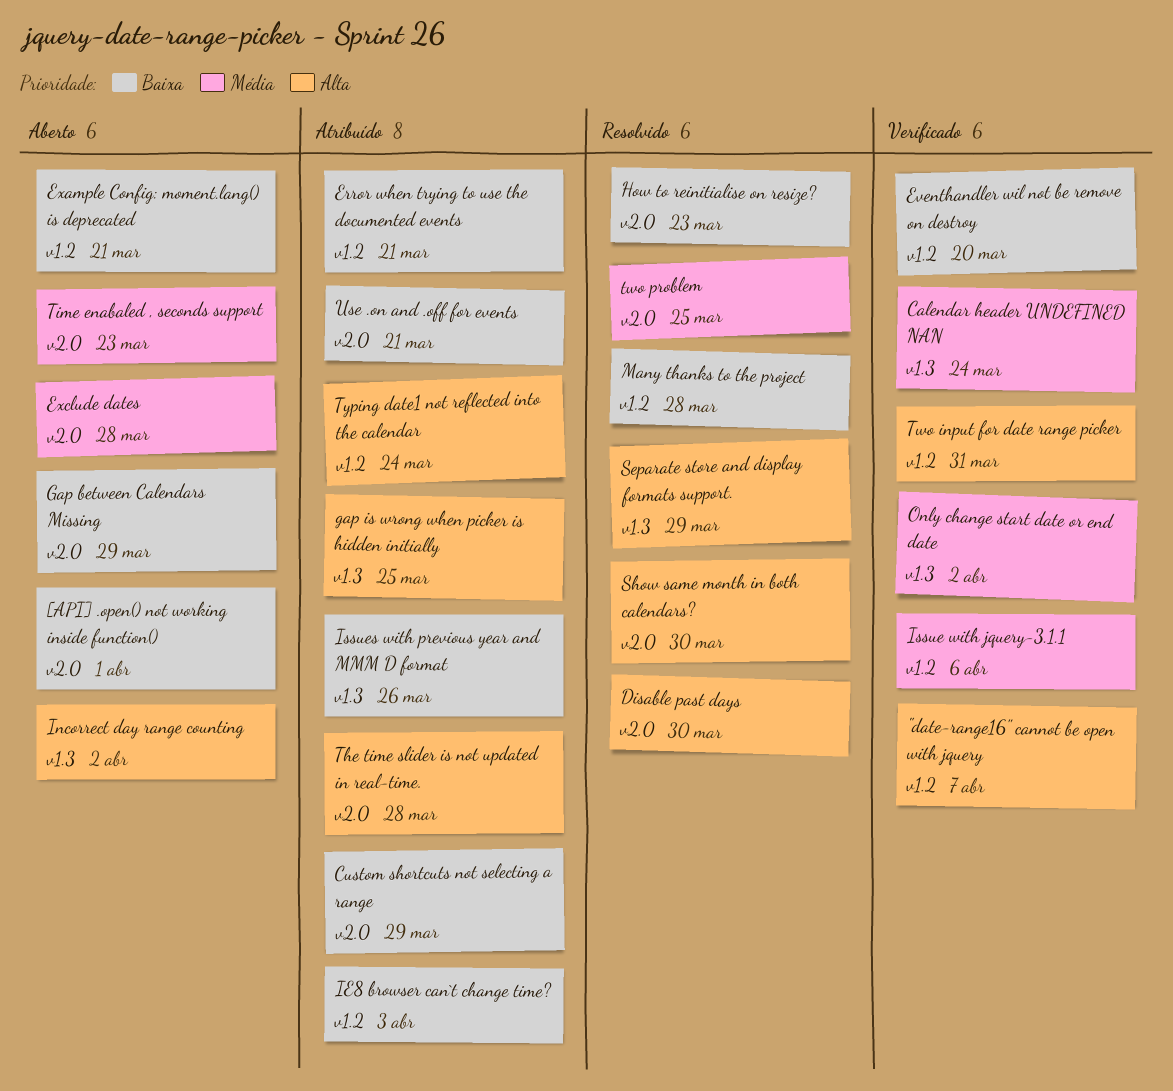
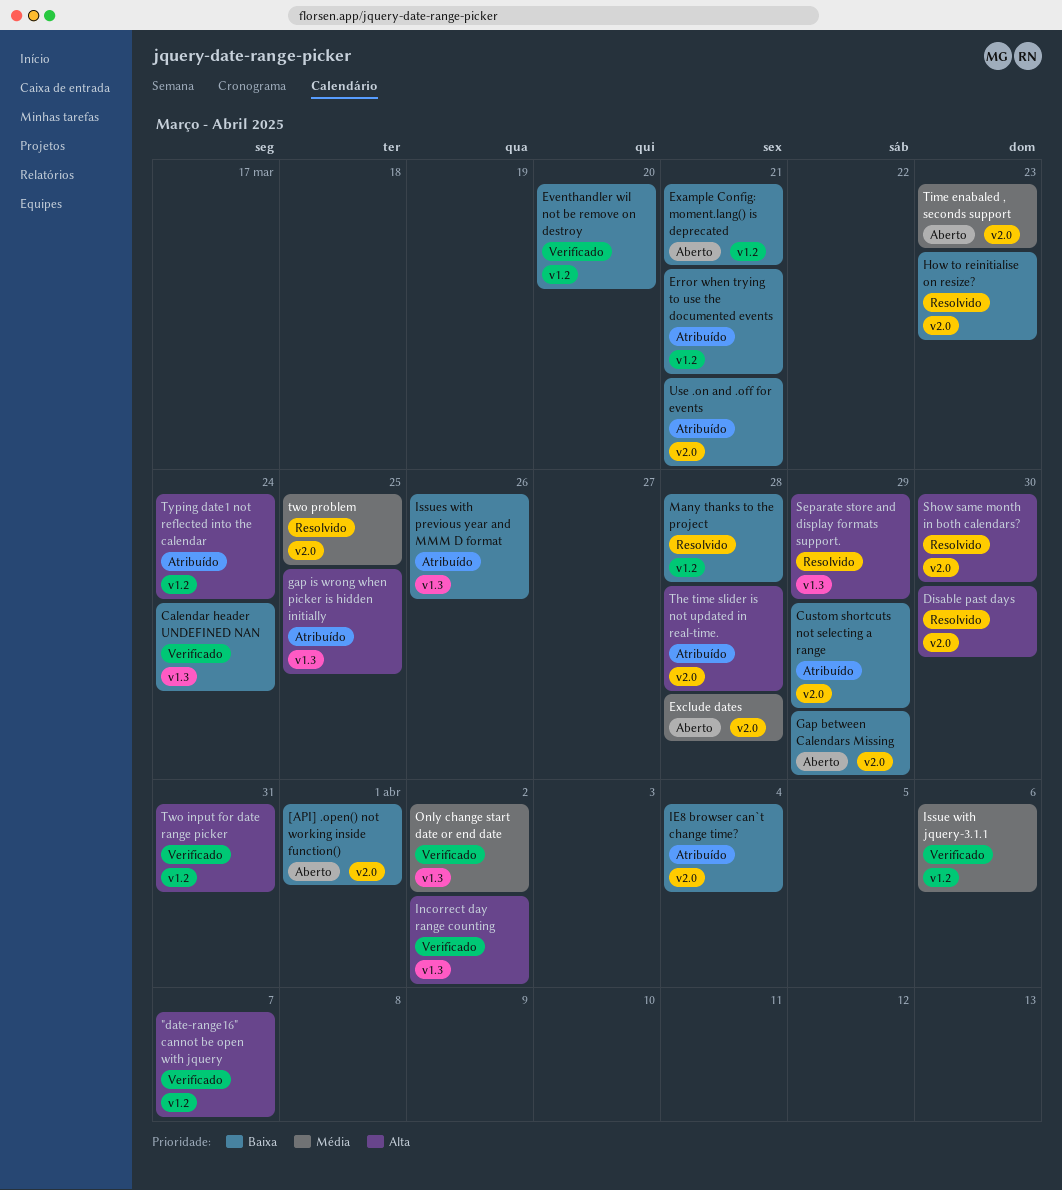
Calendar header UNDEFINED NAN, priority: Média -> Baixa
IE8 browser can`t change time?, label: v1.2 -> v2.0
IE8 browser can`t change time?, due: Apr 3 -> Apr 4
Incorrect day range counting, status: Aberto -> Verificado

